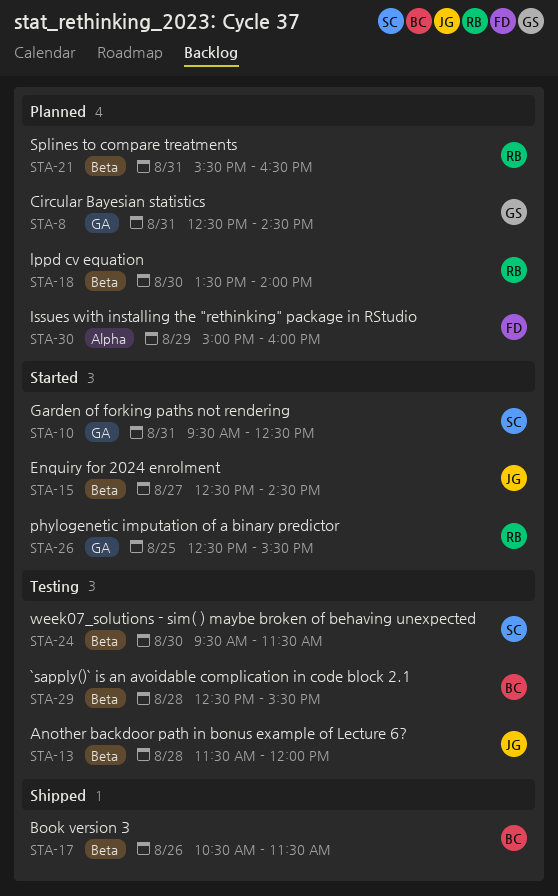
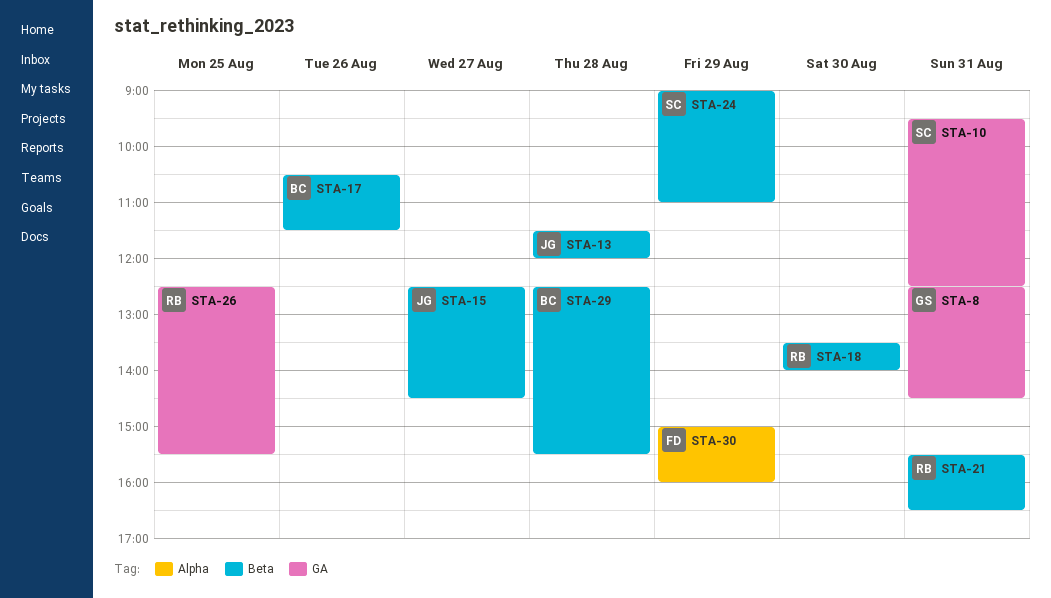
STA-24, day: Aug 30 -> Aug 29
STA-24, begins: 09:30 -> 09:00
STA-24, ends: 11:30 -> 11:00

